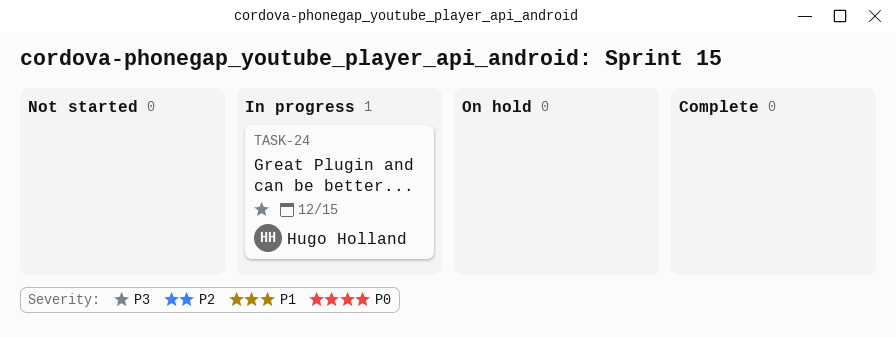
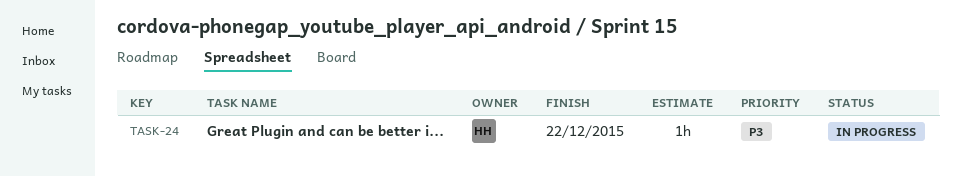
TASK-24, due: Dec 15 -> Dec 22

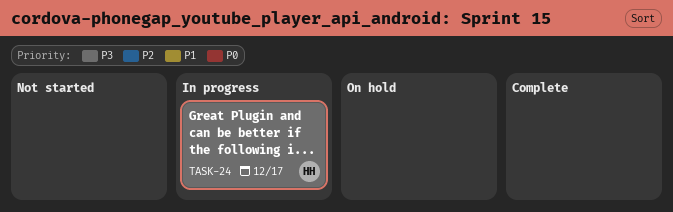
TASK-24, due: Dec 22 -> Dec 17

